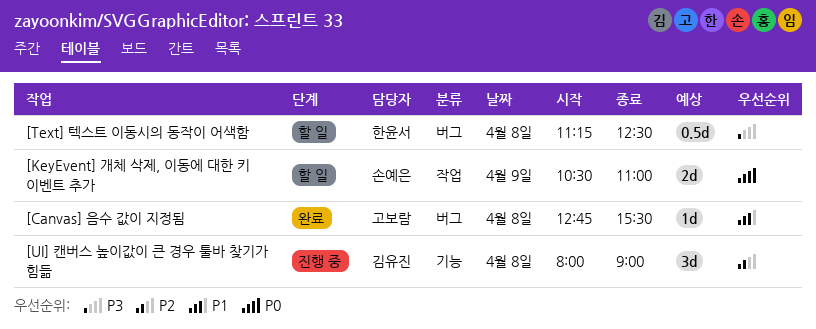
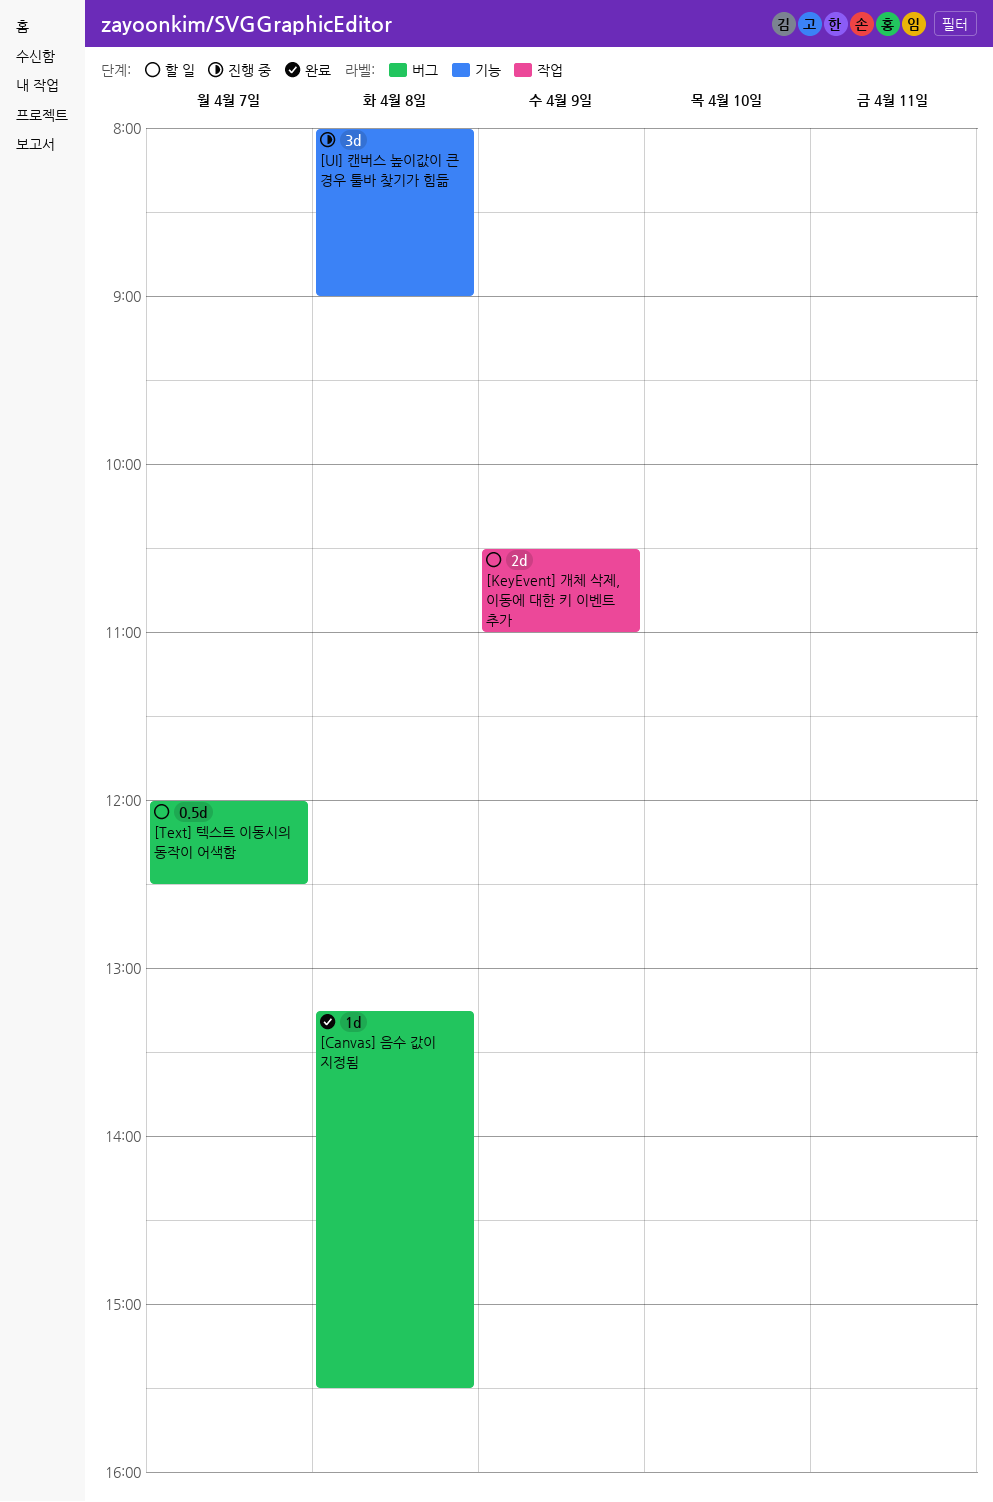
[Canvas] 음수 값이 지정됨, begins: 12:45 -> 13:15
[Text] 텍스트 이동시의 동작이 어색함, day: Apr 8 -> Apr 7
[Text] 텍스트 이동시의 동작이 어색함, begins: 11:15 -> 12:00

